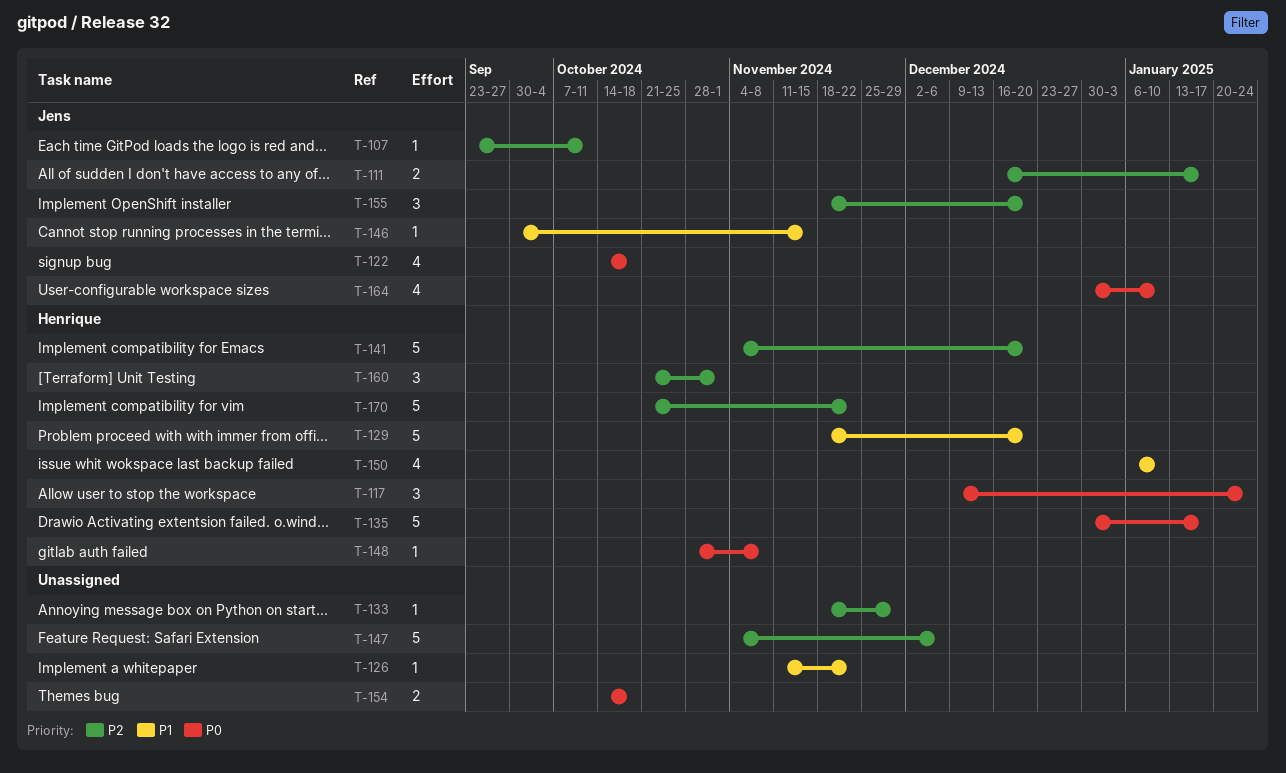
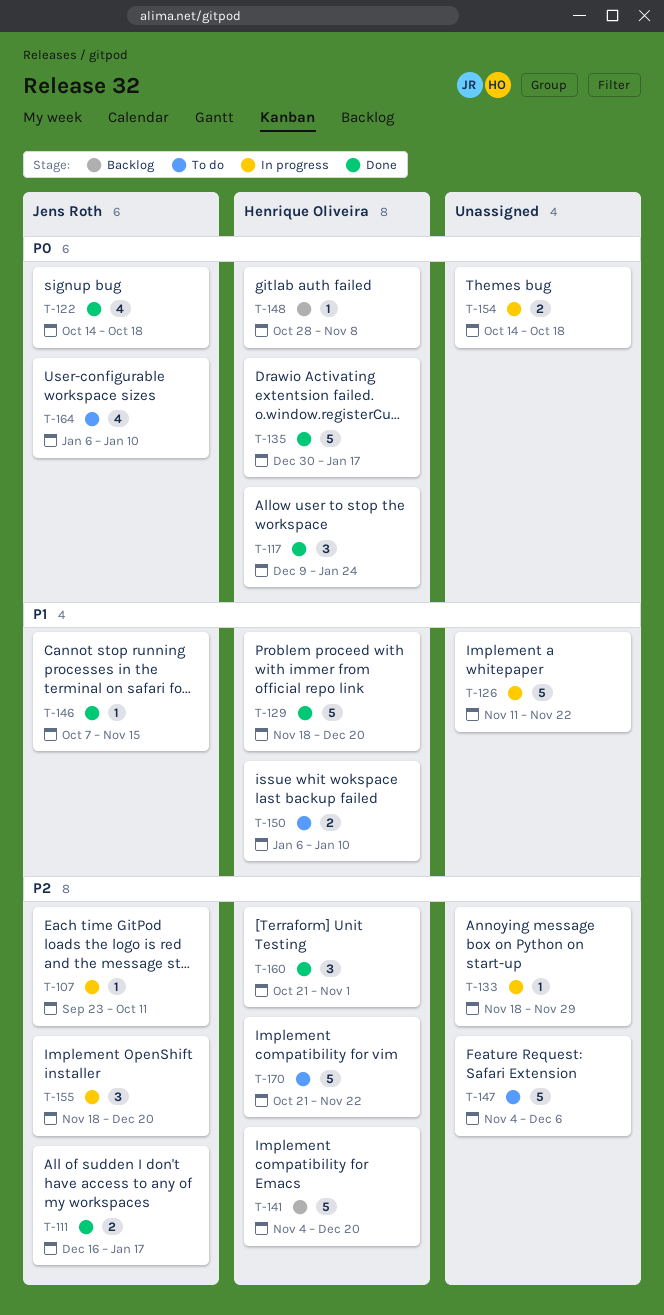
T-126, estimate: 1 -> 5
T-146, start: Sep 30 -> Oct 7
T-150, estimate: 4 -> 2
T-164, start: Dec 30 -> Jan 6

